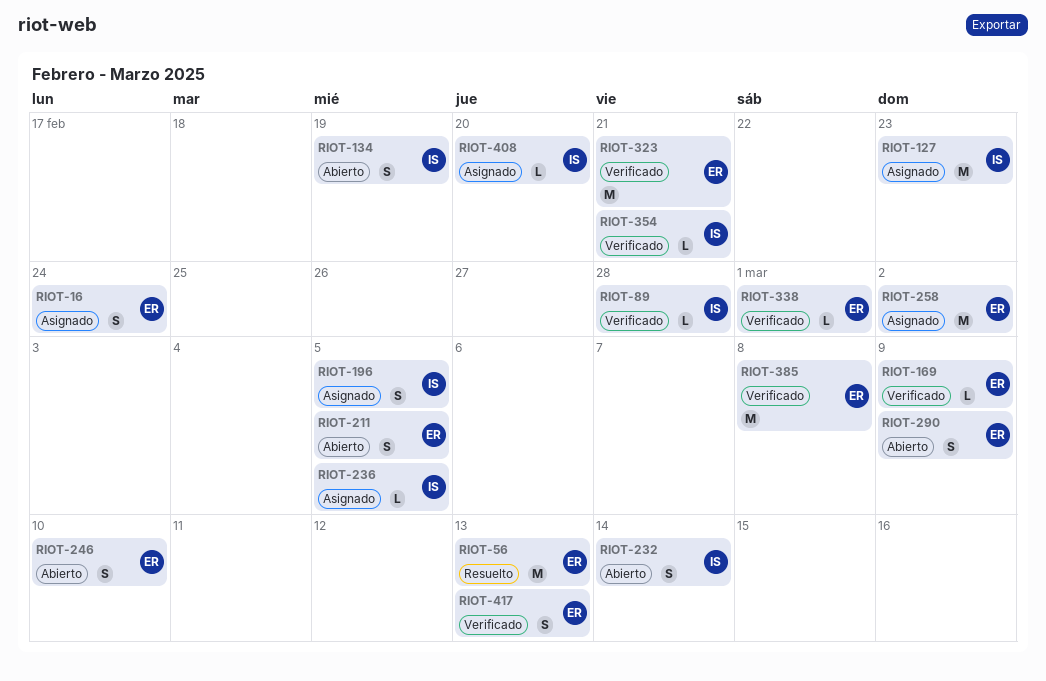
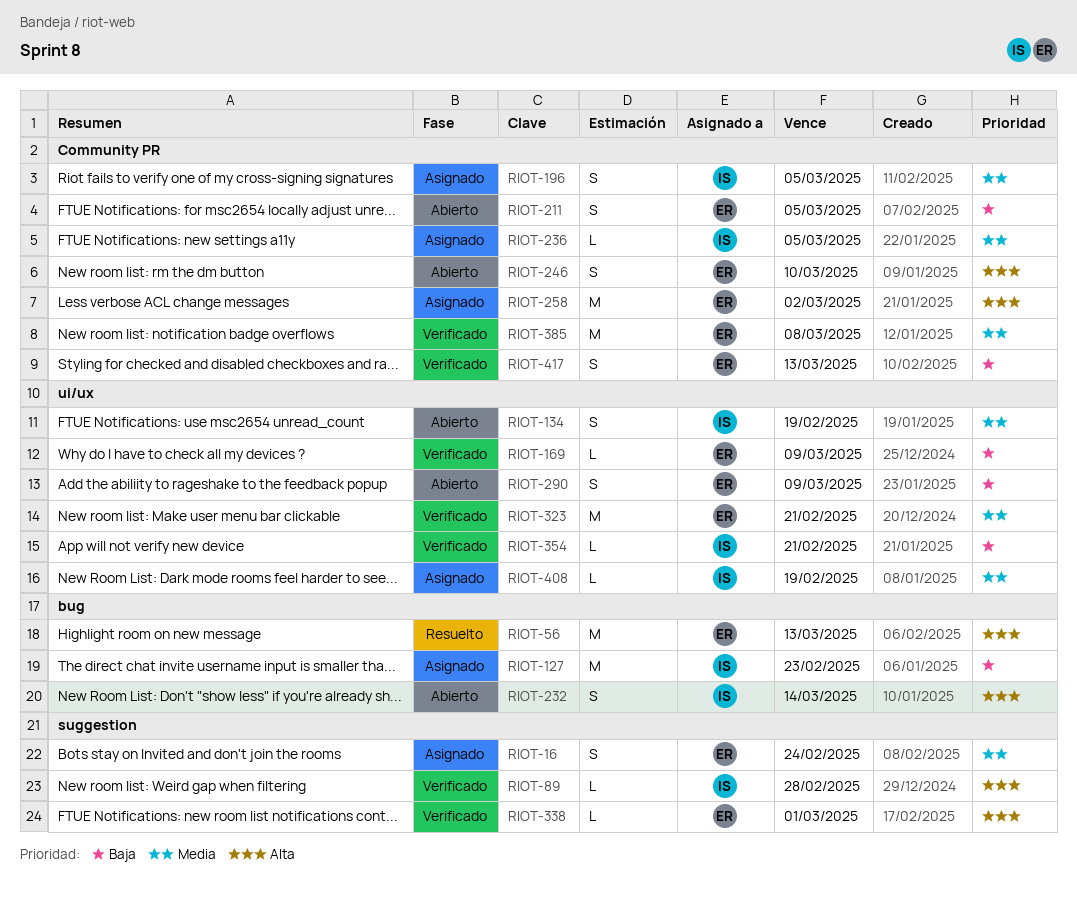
RIOT-408, due: Feb 20 -> Feb 19

